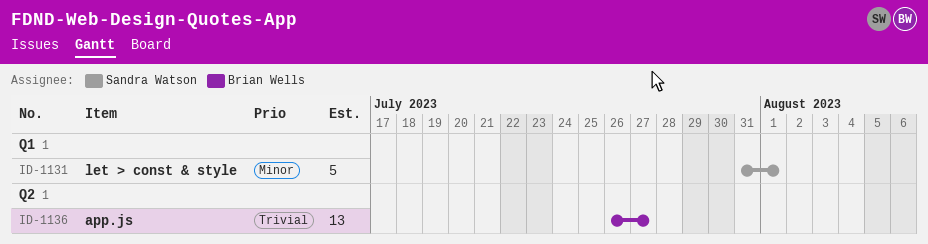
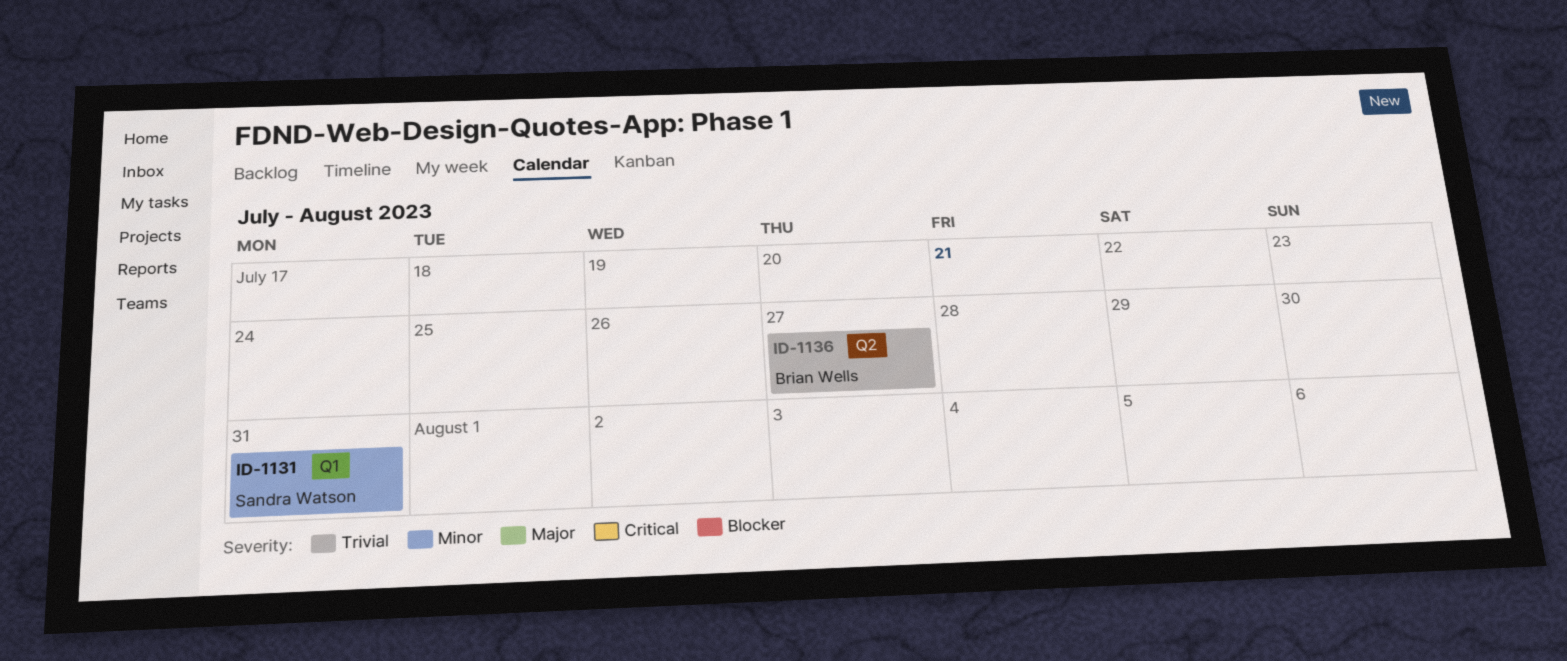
ID-1131, due: Aug 1 -> Jul 31

